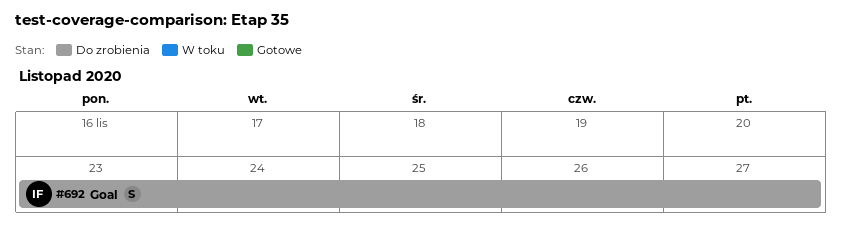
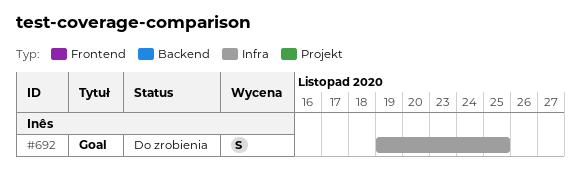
#692, start: Nov 23 -> Nov 19
#692, due: Nov 27 -> Nov 25

